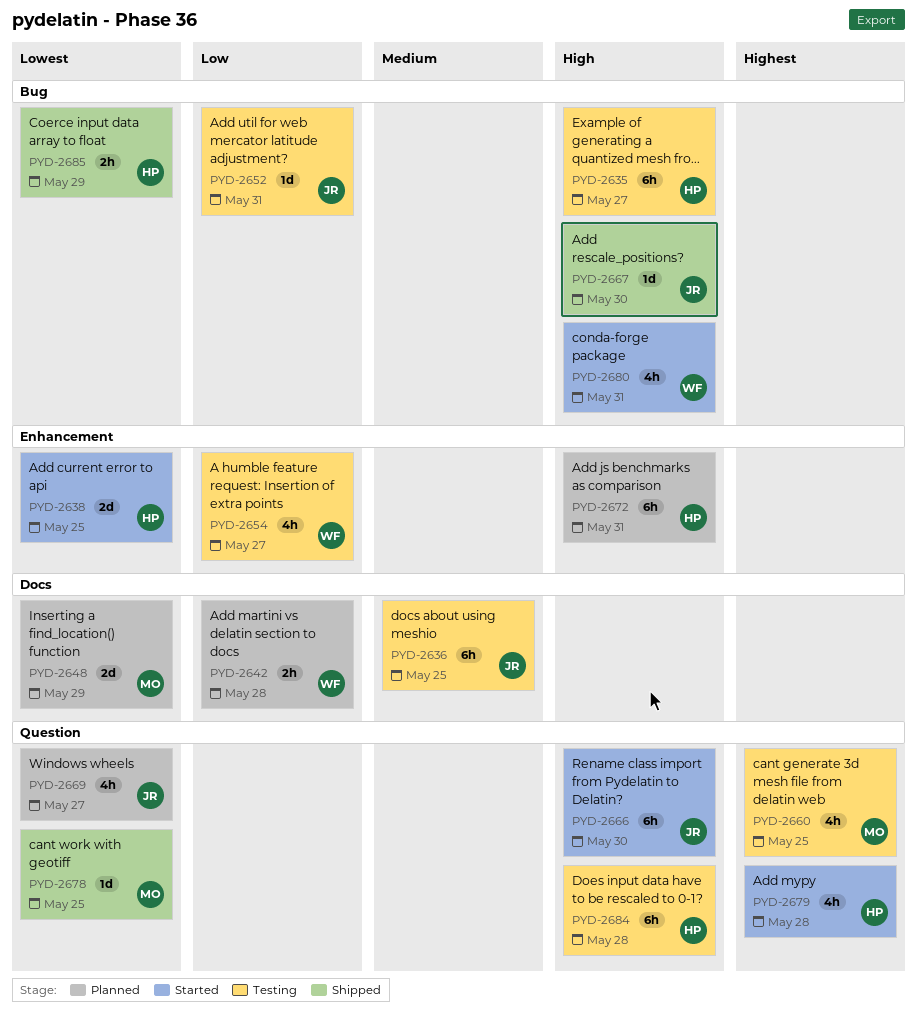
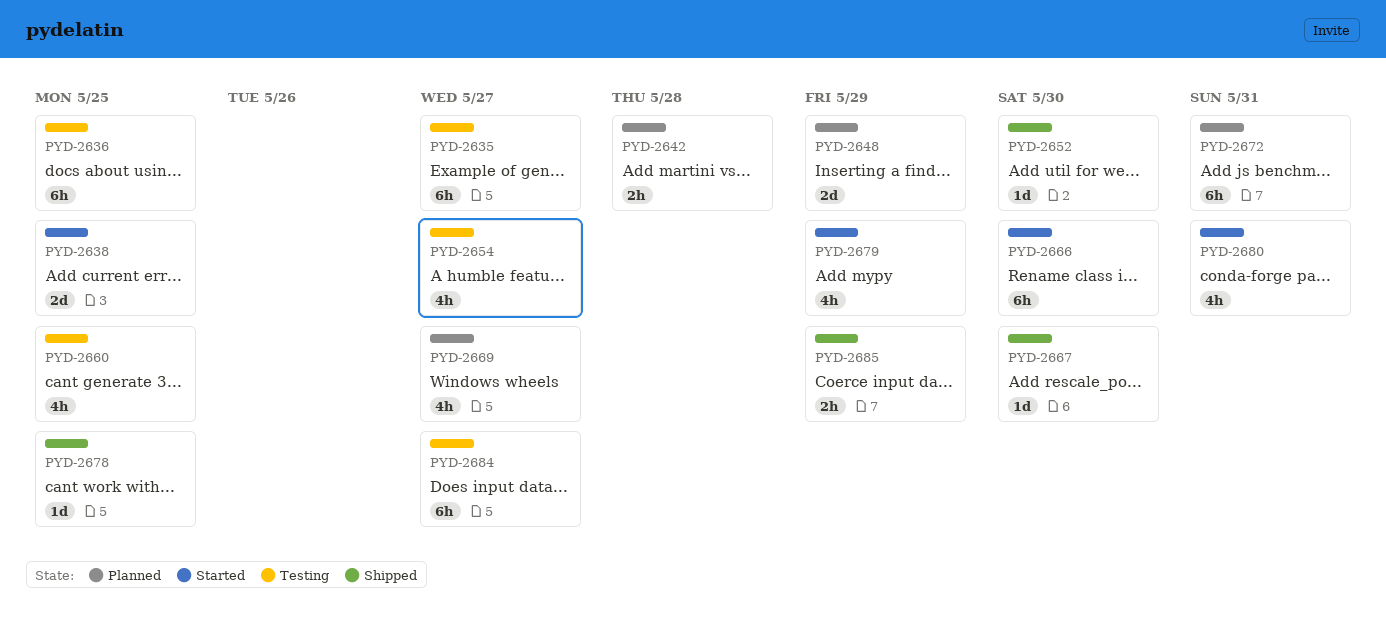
PYD-2652, status: Testing -> Shipped
PYD-2652, due: May 31 -> May 30
PYD-2679, due: May 28 -> May 29
PYD-2684, due: May 28 -> May 27

